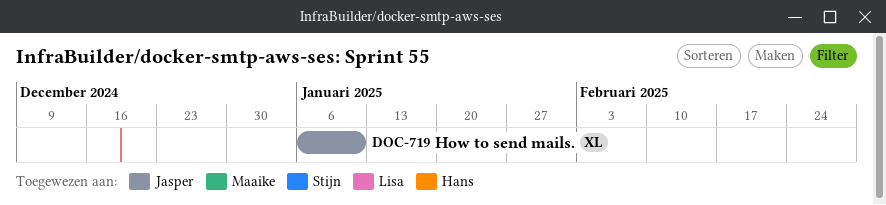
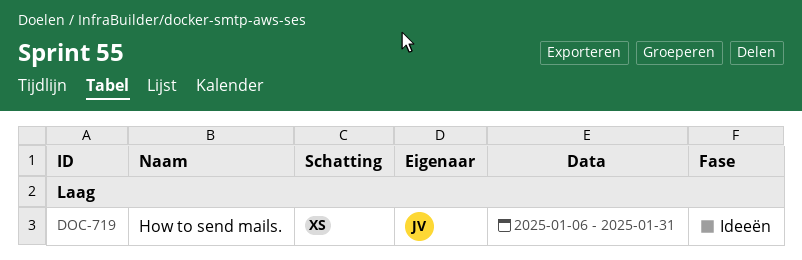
DOC-719, estimate: XL -> XS
DOC-719, due: Jan 10 -> Jan 31

